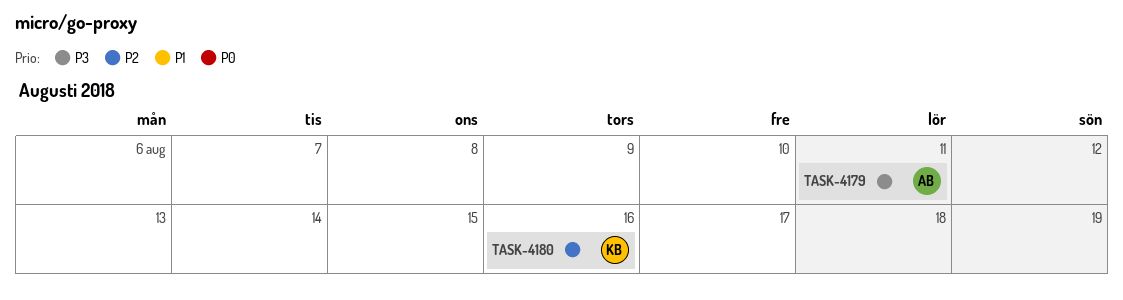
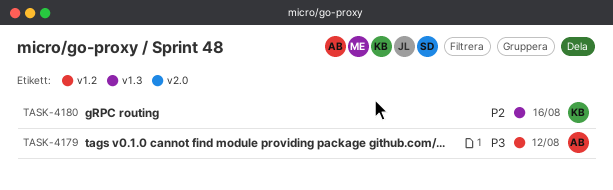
TASK-4179, due: Aug 11 -> Aug 12

